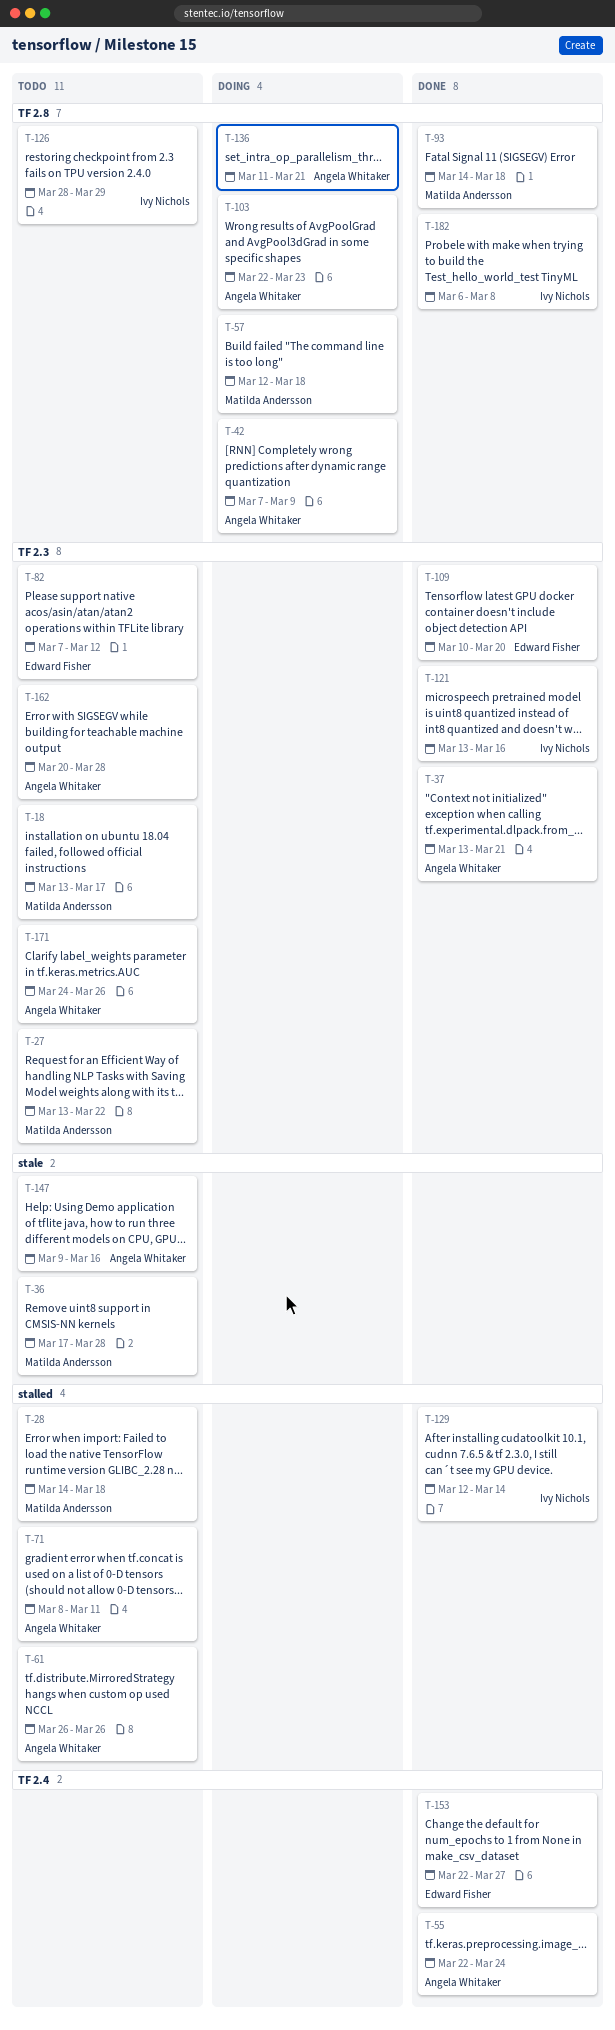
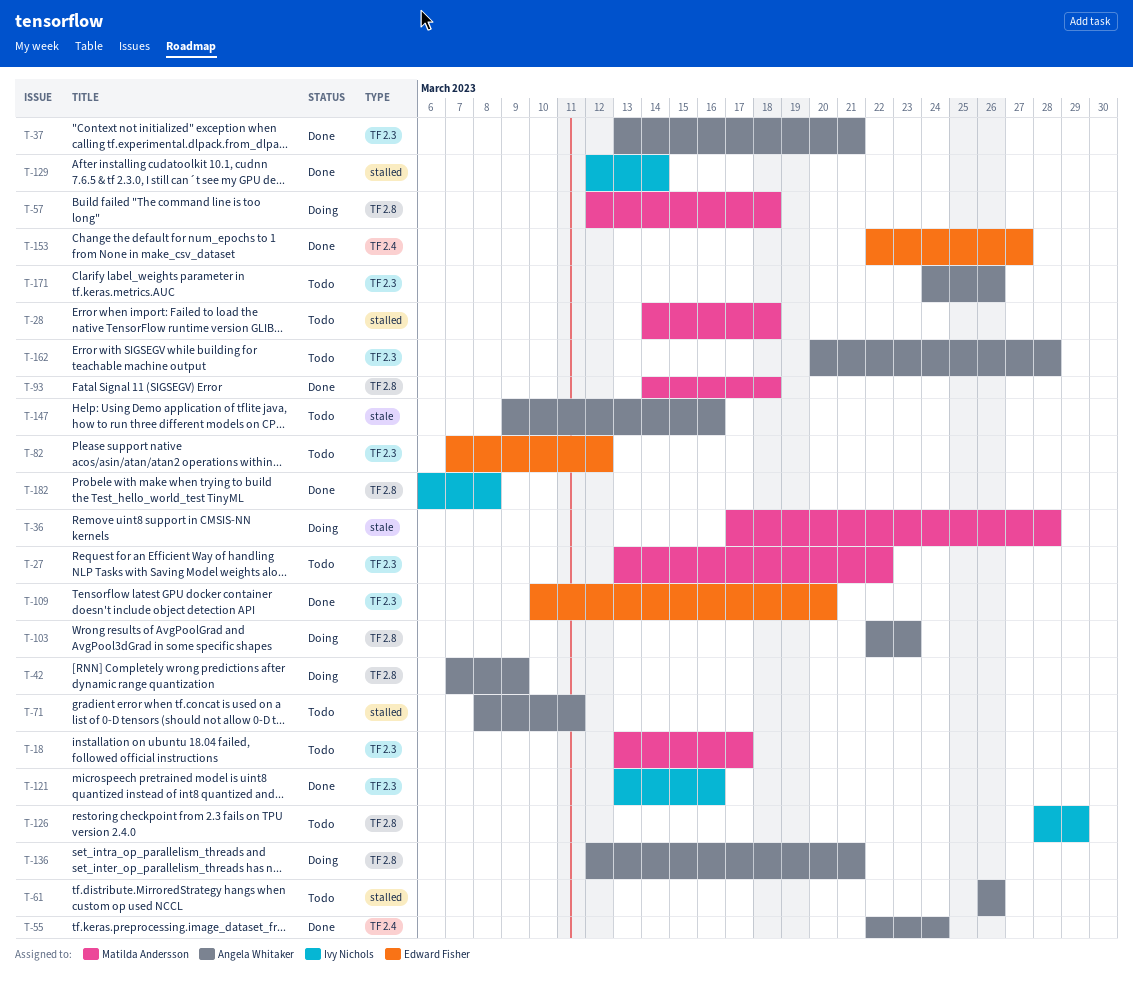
T-36, status: Todo -> Doing
T-136, start: Mar 11 -> Mar 12

